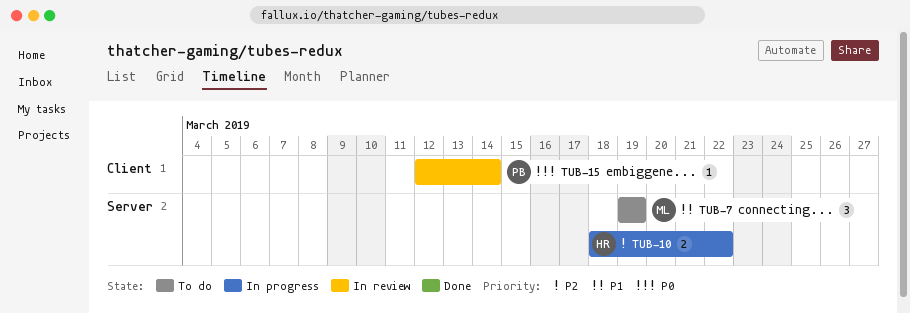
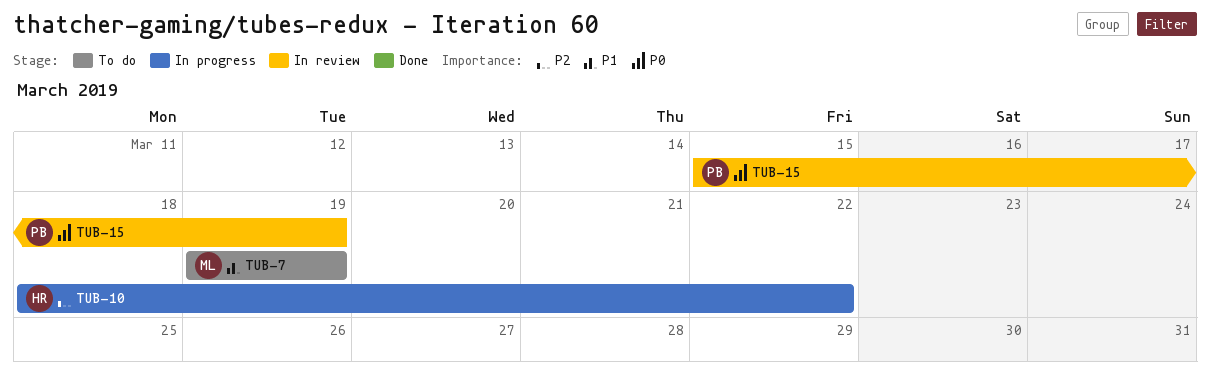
TUB-15, start: Mar 12 -> Mar 15
TUB-15, due: Mar 14 -> Mar 19

